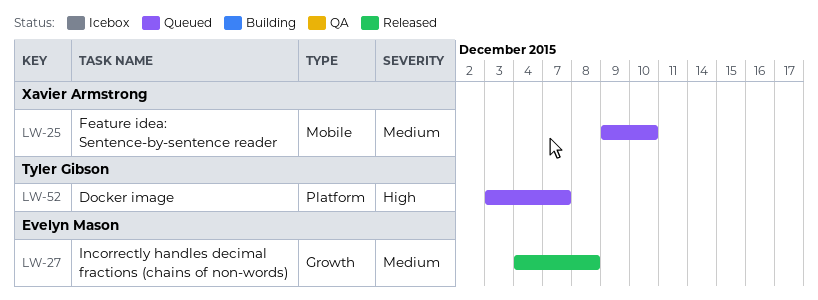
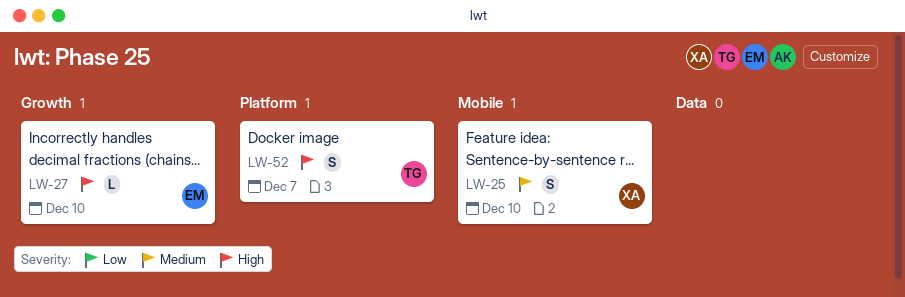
LW-27, priority: Medium -> High
LW-27, due: Dec 8 -> Dec 10

